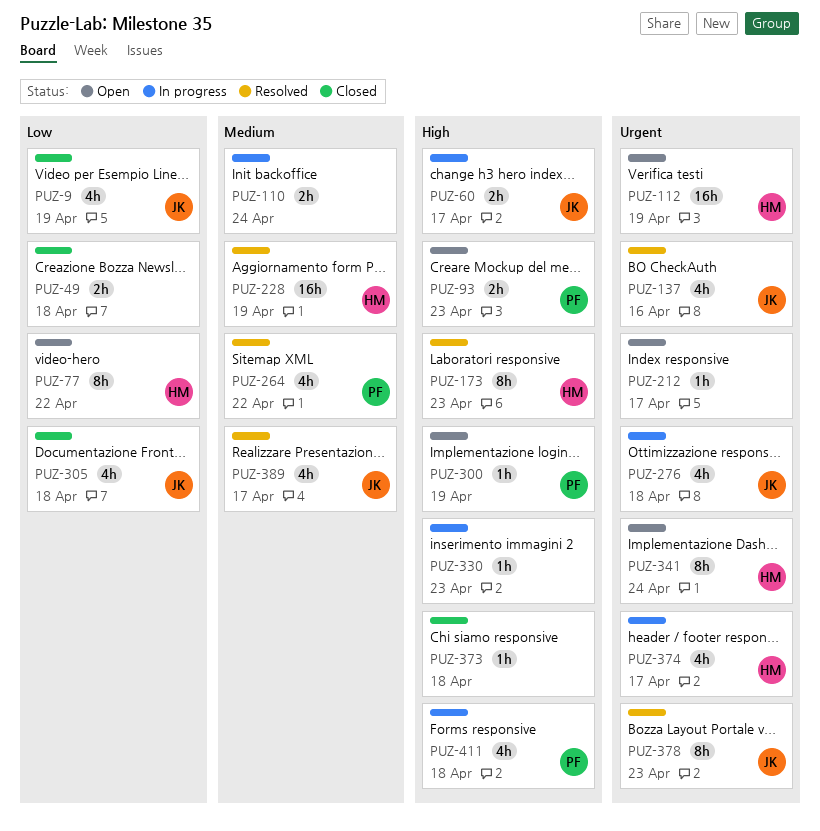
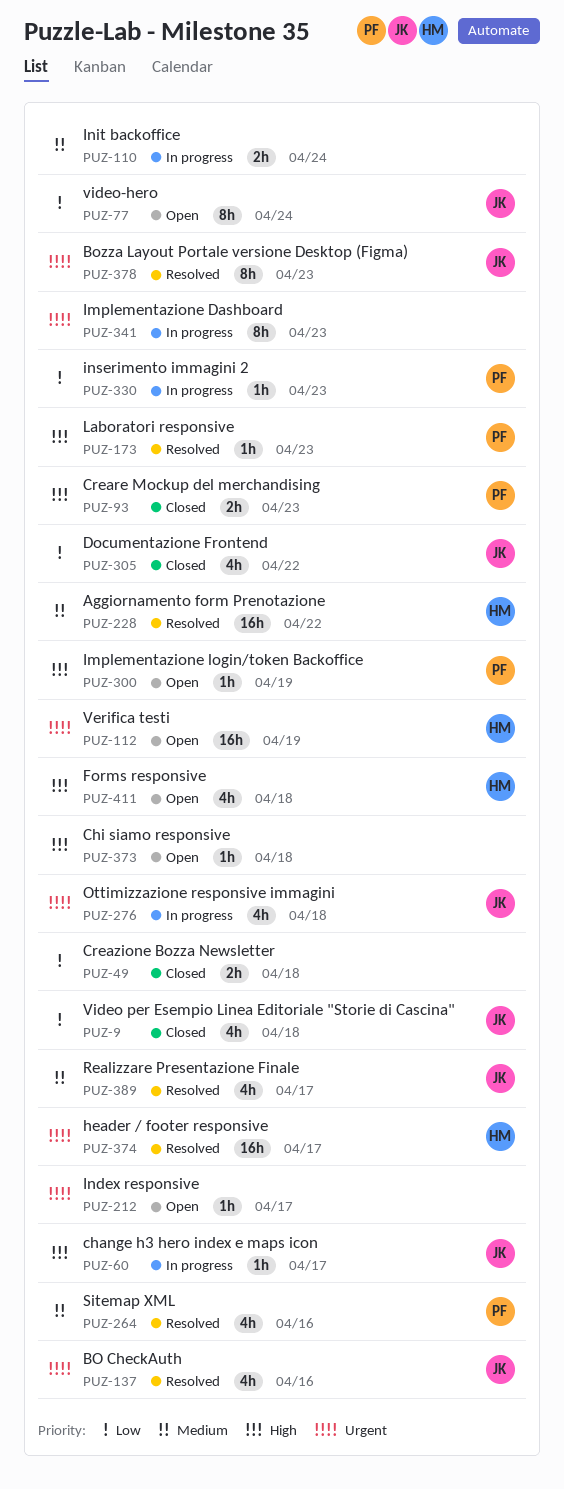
PUZ-9, due: Apr 19 -> Apr 18
PUZ-60, estimate: 2h -> 1h
PUZ-77, owner: HM -> JK
PUZ-77, due: Apr 22 -> Apr 24
PUZ-93, status: Open -> Closed
PUZ-173, owner: HM -> PF
PUZ-173, estimate: 8h -> 1h
PUZ-228, due: Apr 19 -> Apr 22
PUZ-264, due: Apr 22 -> Apr 16
PUZ-305, due: Apr 18 -> Apr 22
PUZ-330, owner: none -> PF
PUZ-330, priority: High -> Low
PUZ-341, status: Open -> In progress
PUZ-341, owner: HM -> none
PUZ-341, due: Apr 24 -> Apr 23
PUZ-373, status: Closed -> Open
PUZ-374, status: In progress -> Resolved
PUZ-374, estimate: 4h -> 16h
PUZ-411, status: In progress -> Open
PUZ-411, owner: PF -> HM

